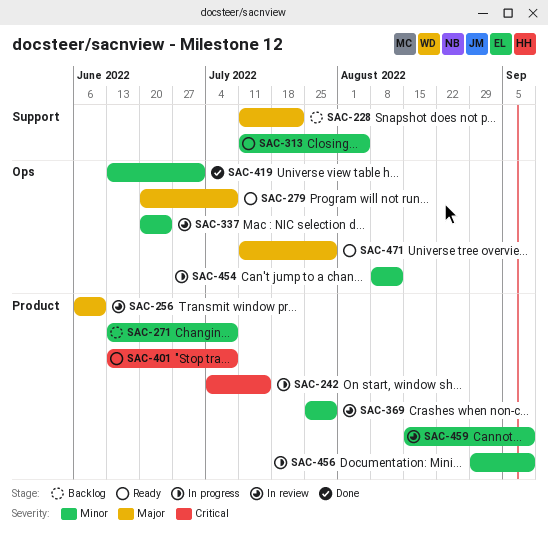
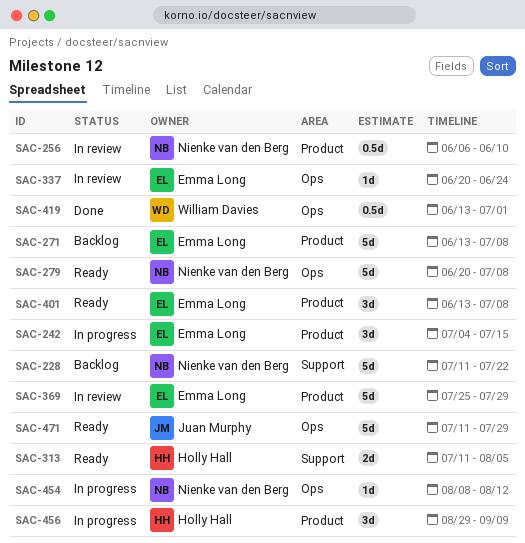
SAC-459: present -> none

